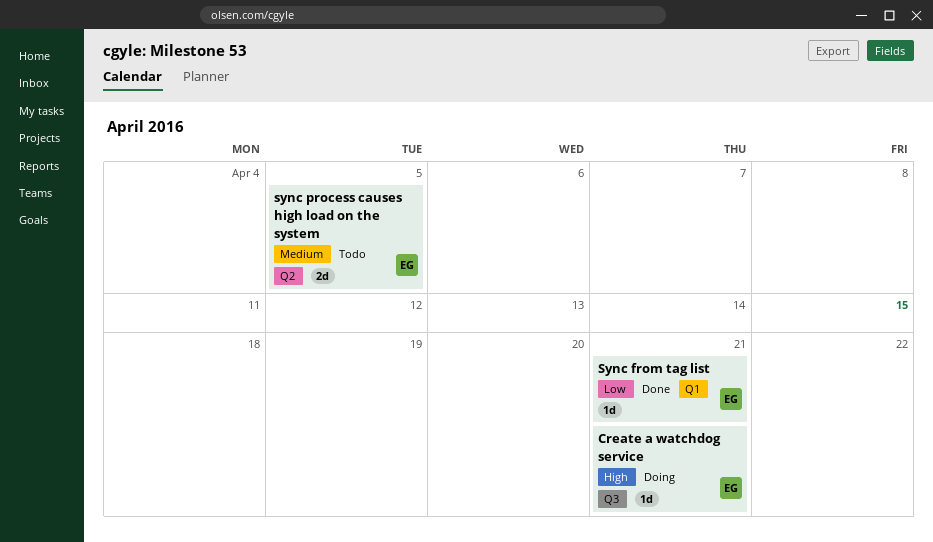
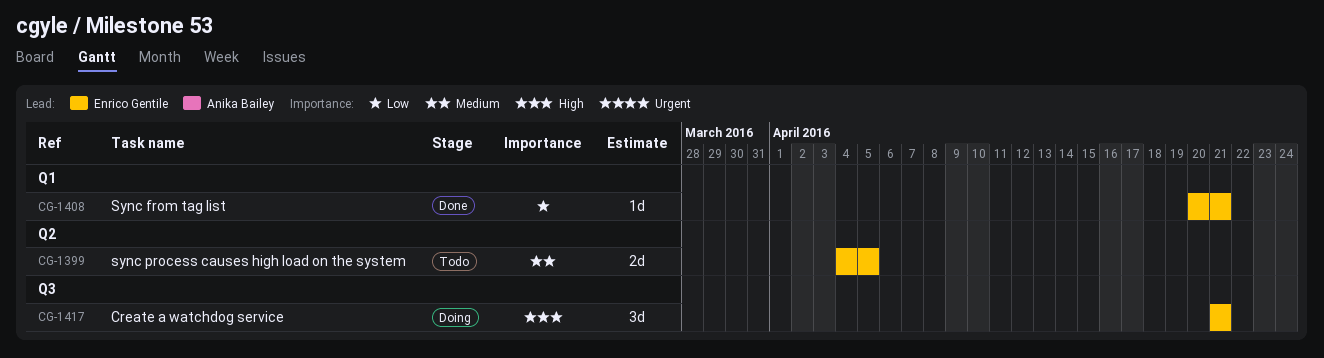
Create a watchdog service, estimate: 1d -> 3d

